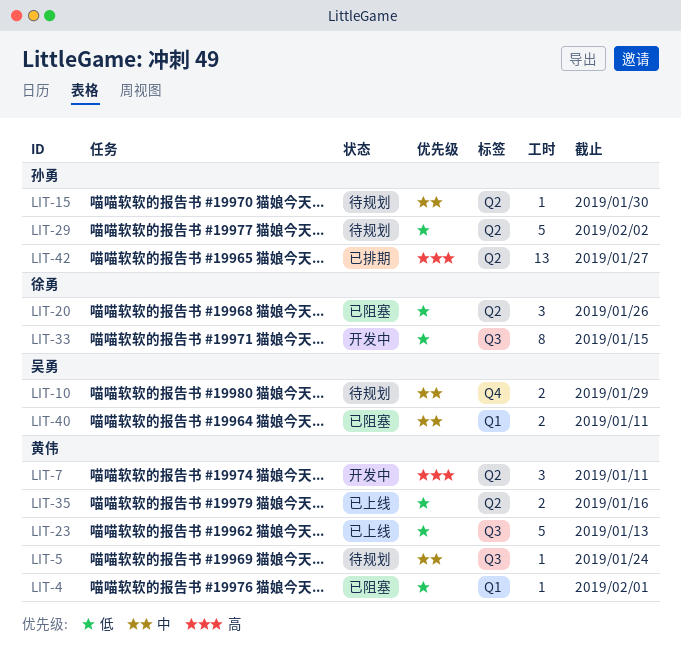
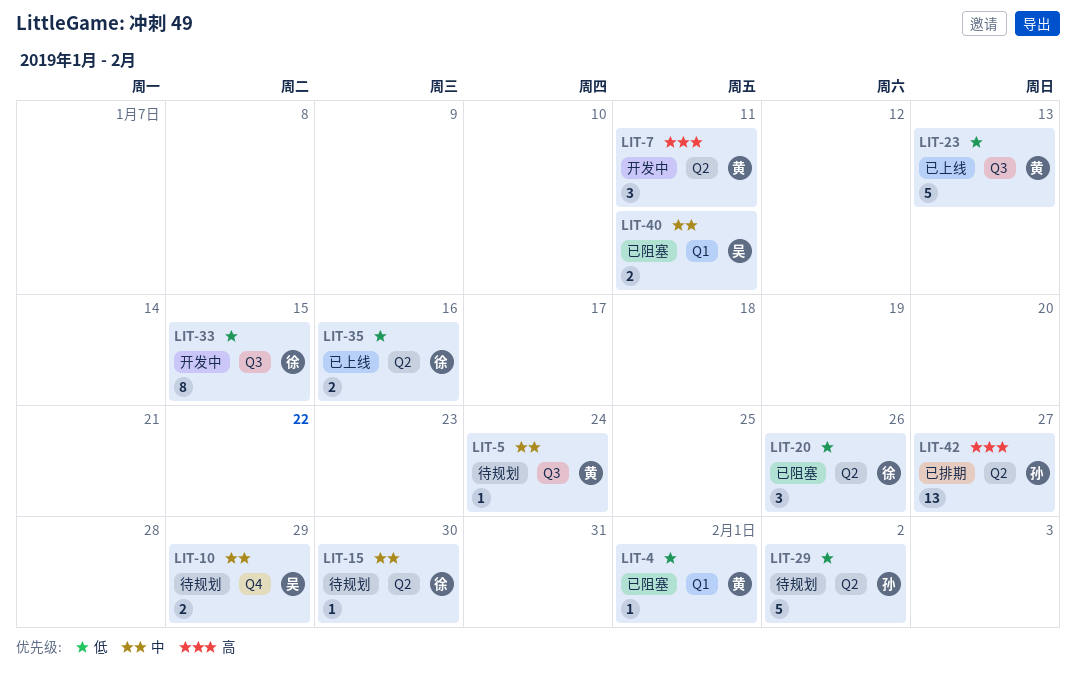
LIT-15, owner: 孙勇 -> 徐勇
LIT-35, owner: 黄伟 -> 徐勇

